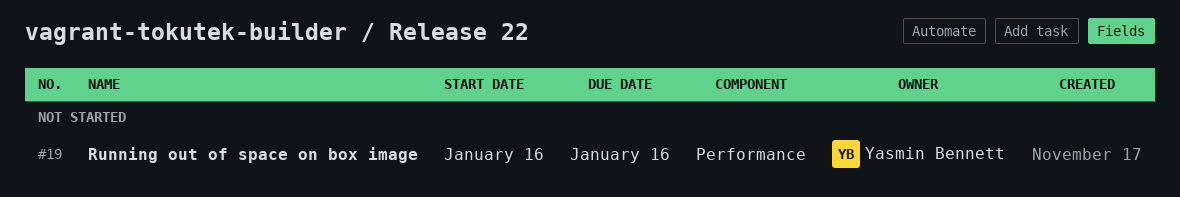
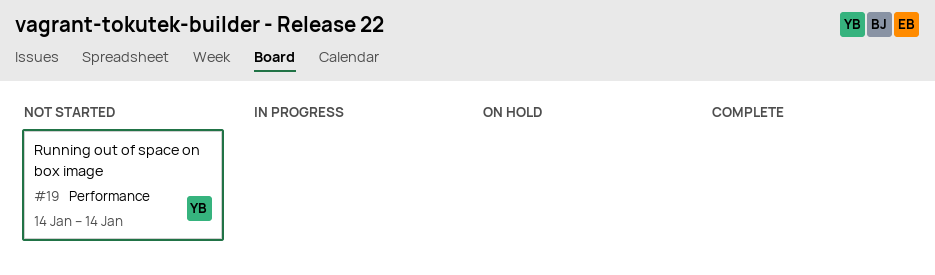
#19, start: Jan 16 -> Jan 14
#19, due: Jan 16 -> Jan 14

